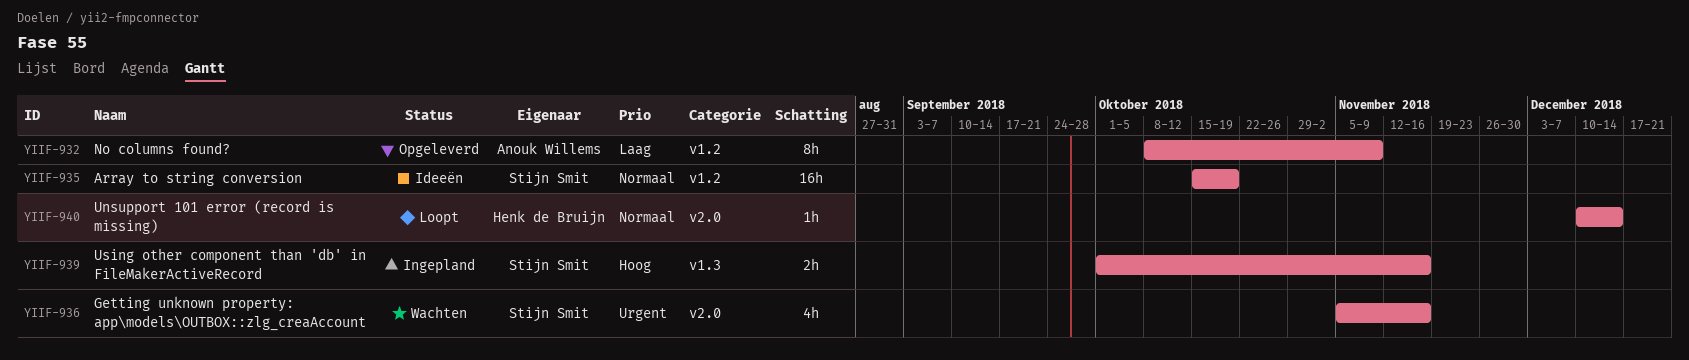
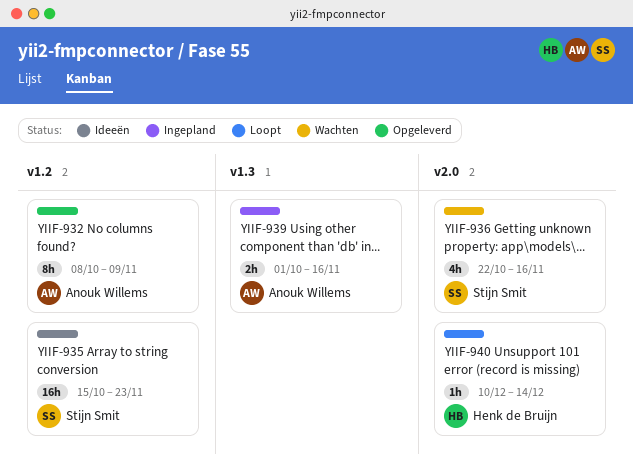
YIIF-935, due: Oct 19 -> Nov 23
YIIF-936, start: Nov 5 -> Oct 22
YIIF-939, owner: Stijn Smit -> Anouk Willems

